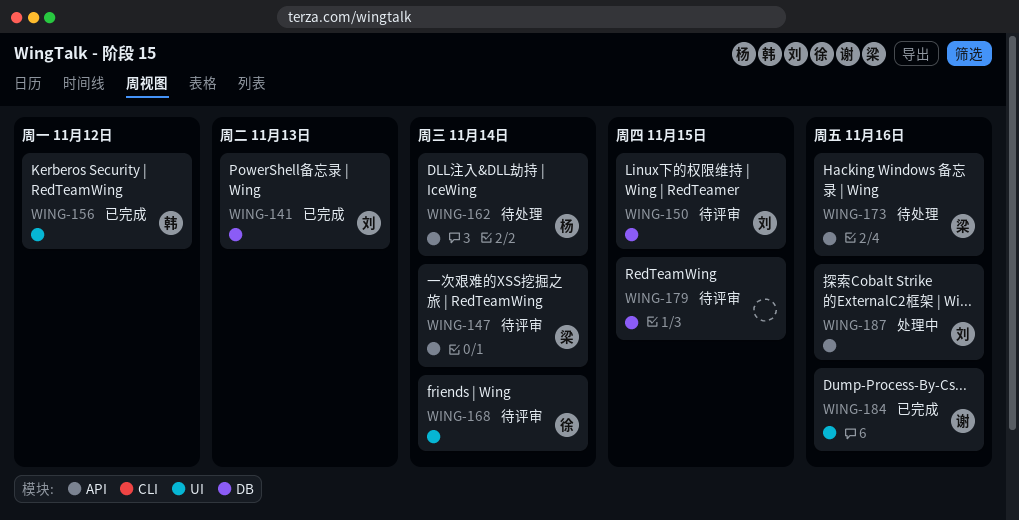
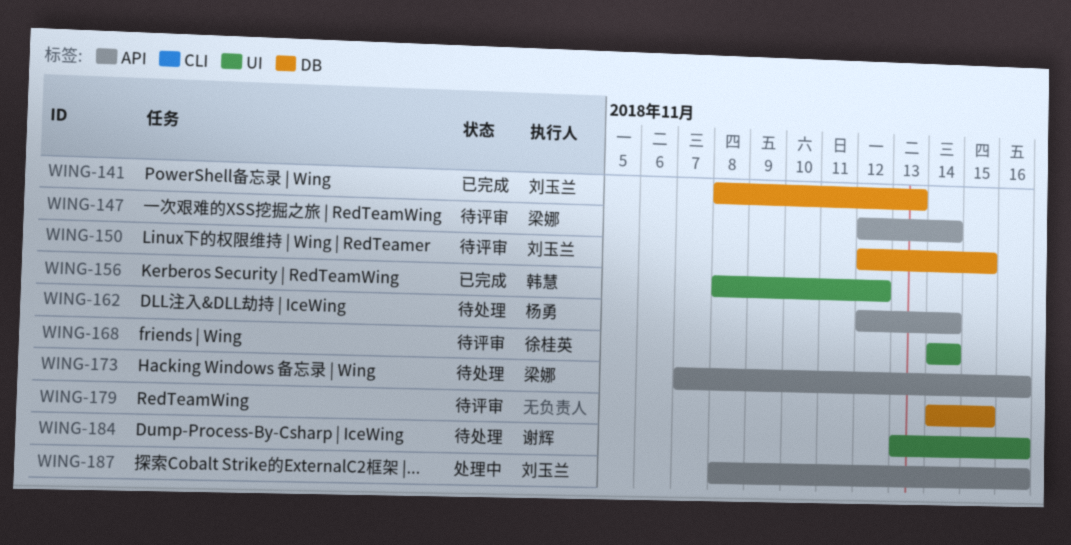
WING-184, status: 已完成 -> 待处理

